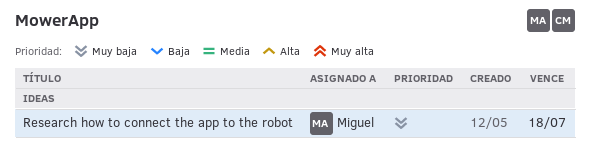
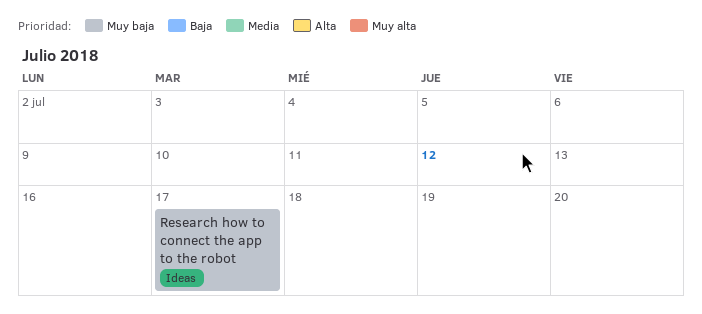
Research how to connect the app to the robot, due: Jul 18 -> Jul 17

